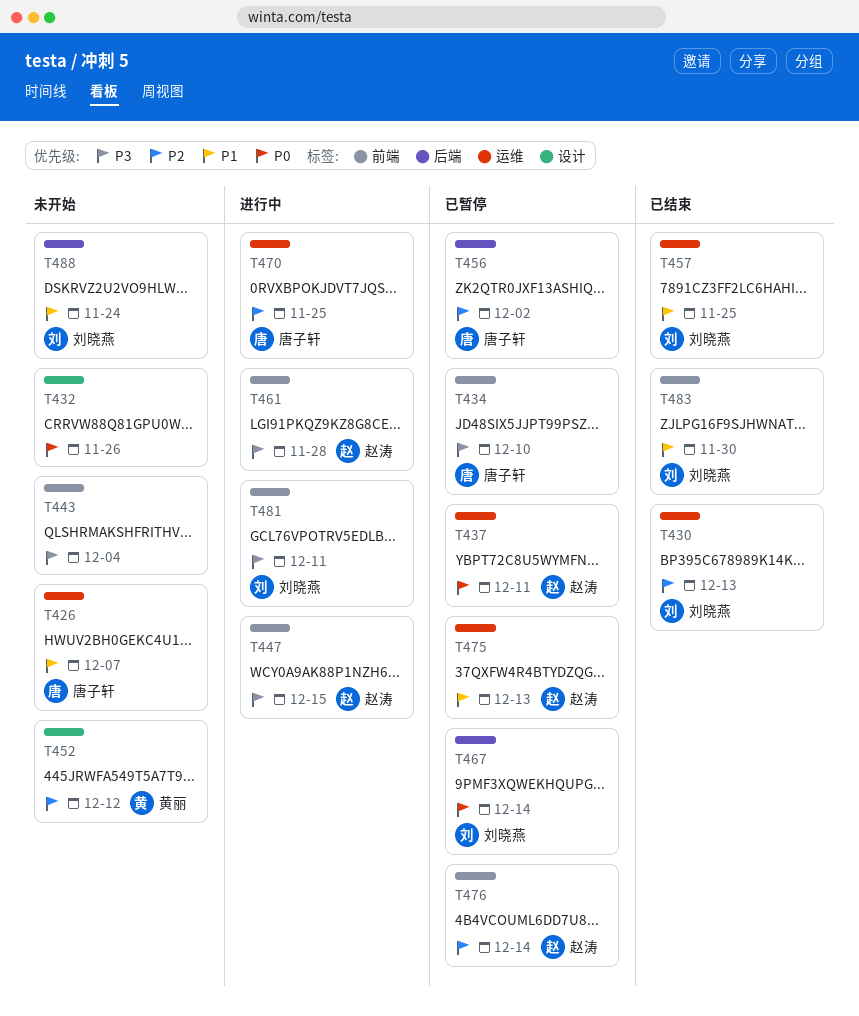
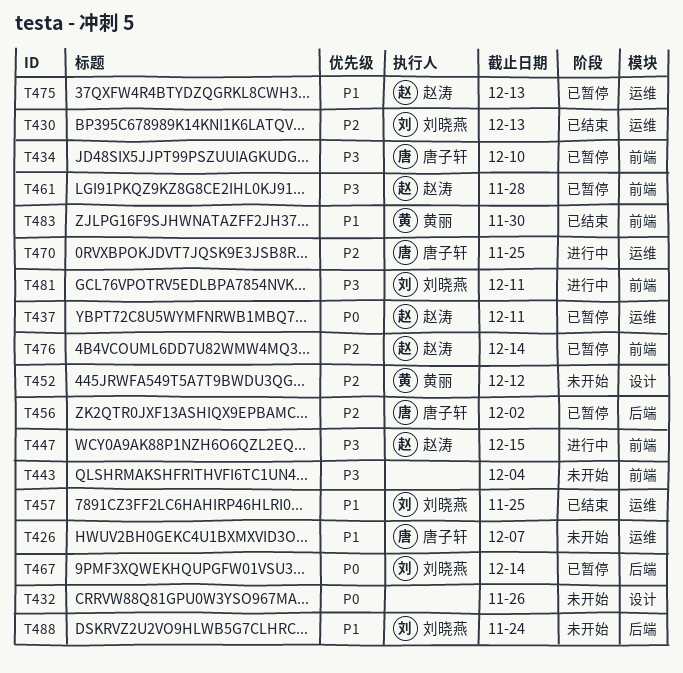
T461, status: 进行中 -> 已暂停
T483, owner: 刘晓燕 -> 黄丽

